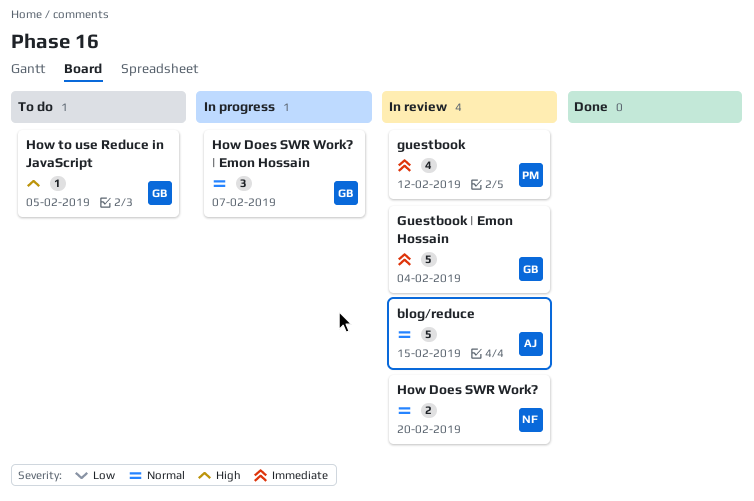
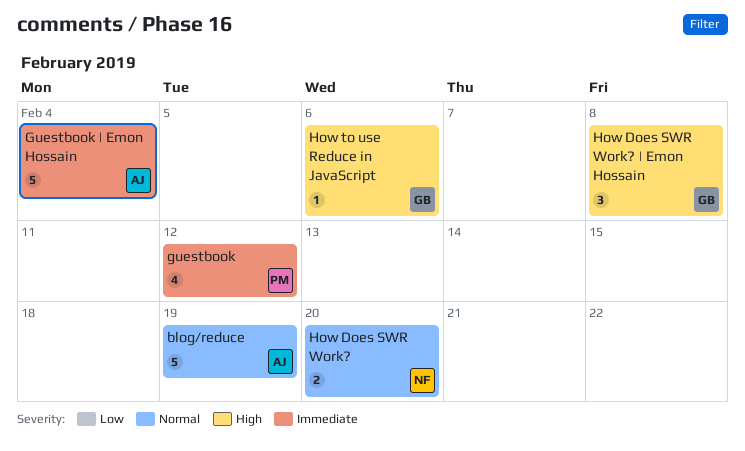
blog/reduce, due: Feb 15 -> Feb 19
Guestbook | Emon Hossain, owner: GB -> AJ
How Does SWR Work? | Emon Hossain, priority: Normal -> High
How Does SWR Work? | Emon Hossain, due: Feb 7 -> Feb 8
How to use Reduce in JavaScript, due: Feb 5 -> Feb 6

